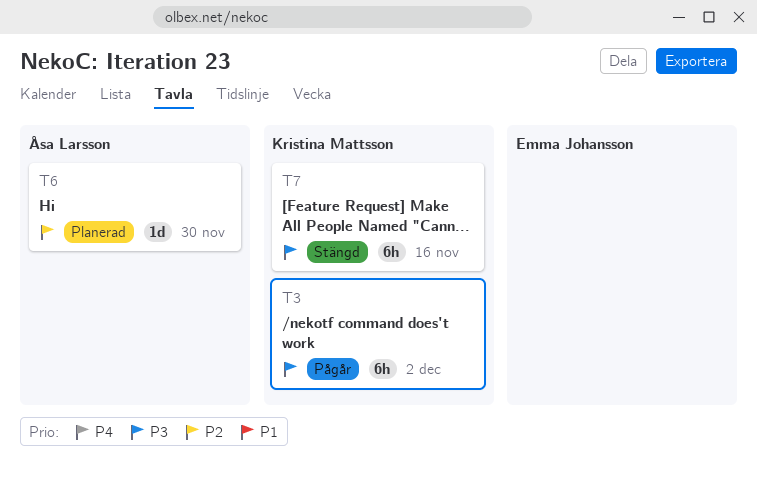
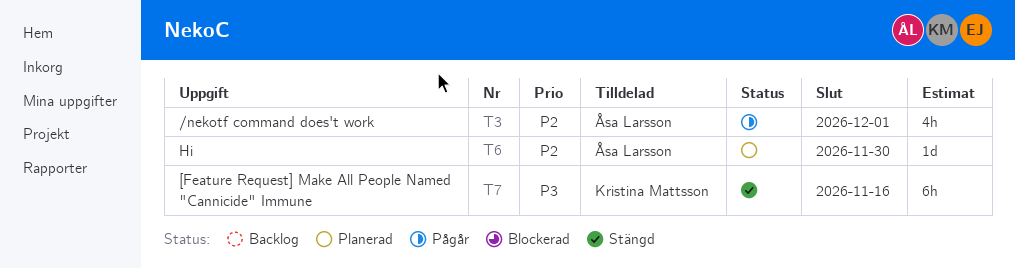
T3, owner: Kristina Mattsson -> Åsa Larsson
T3, priority: P3 -> P2
T3, estimate: 6h -> 4h
T3, due: Dec 2 -> Dec 1

